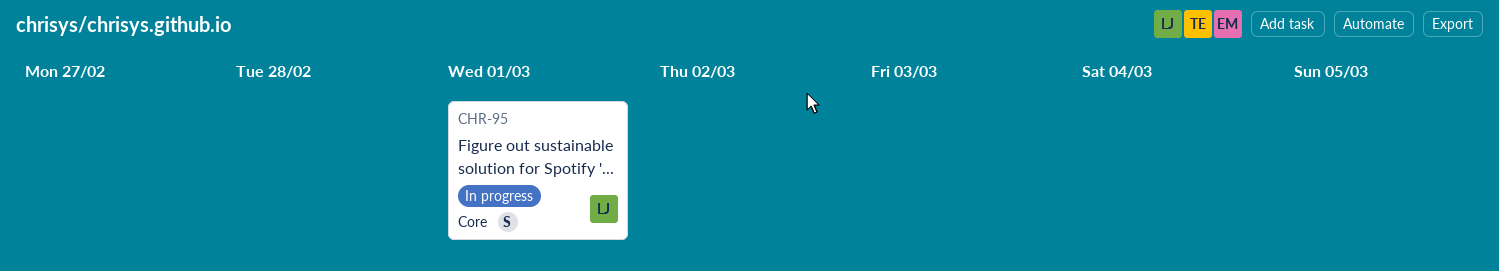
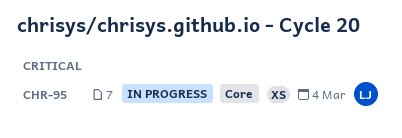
CHR-95, estimate: S -> XS
CHR-95, due: Mar 1 -> Mar 4

